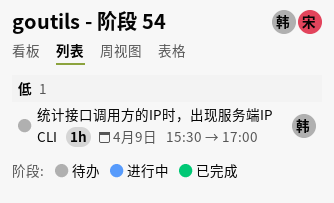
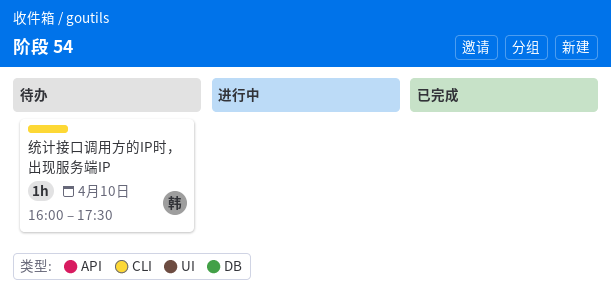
统计接口调用方的IP时，出现服务端IP, day: Apr 9 -> Apr 10
统计接口调用方的IP时，出现服务端IP, begins: 15:30 -> 16:00
统计接口调用方的IP时，出现服务端IP, ends: 17:00 -> 17:30

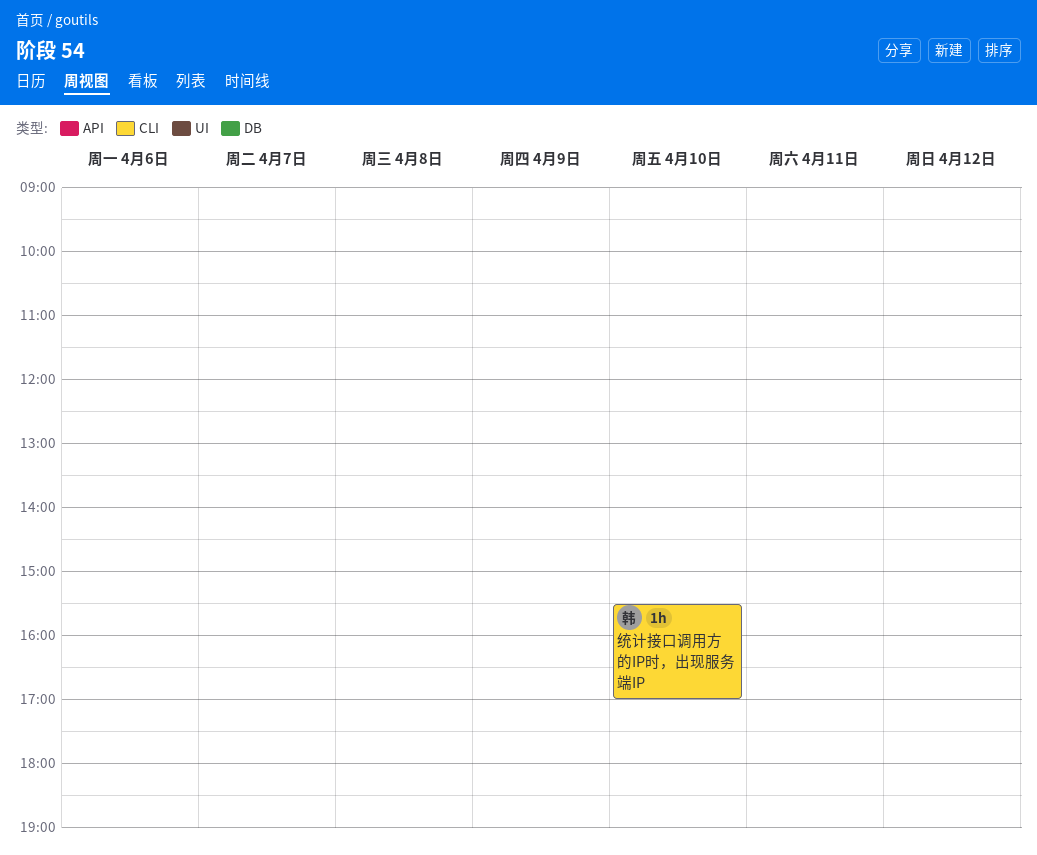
统计接口调用方的IP时，出现服务端IP, begins: 16:00 -> 15:30
统计接口调用方的IP时，出现服务端IP, ends: 17:30 -> 17:00

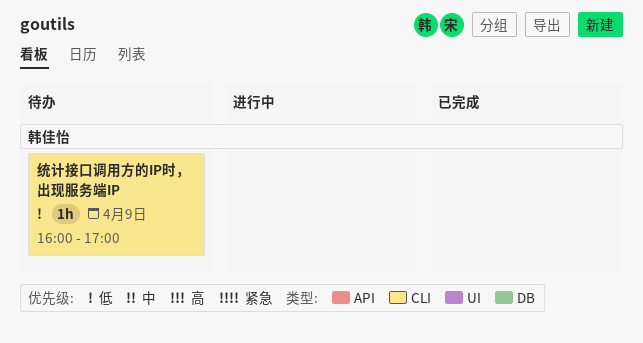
统计接口调用方的IP时，出现服务端IP, day: Apr 10 -> Apr 9
统计接口调用方的IP时，出现服务端IP, begins: 15:30 -> 16:00

